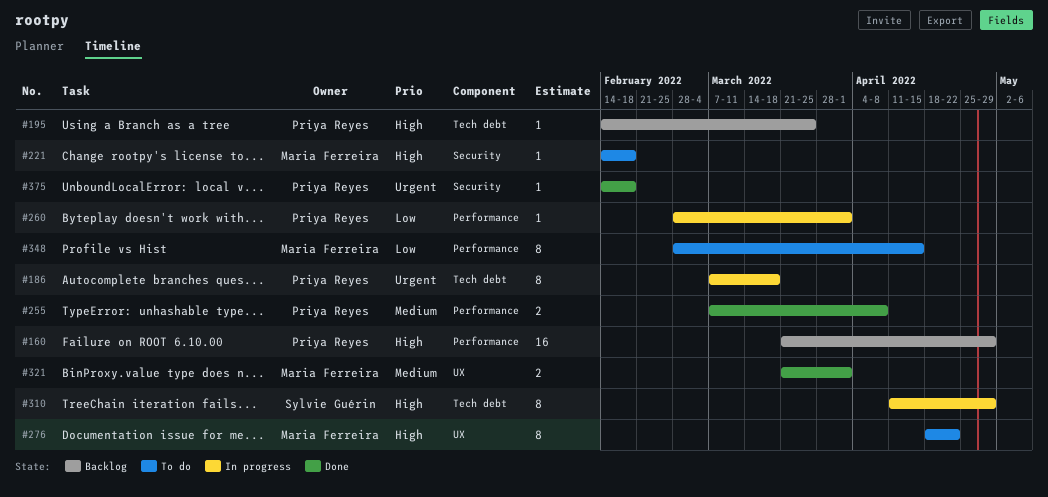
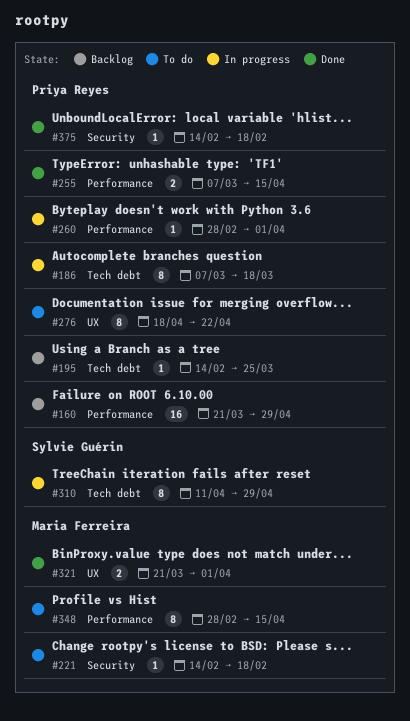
#255, due: Apr 8 -> Apr 15
#276, owner: Maria Ferreira -> Priya Reyes

